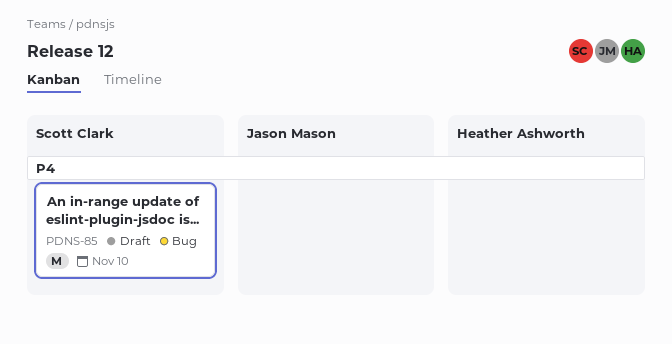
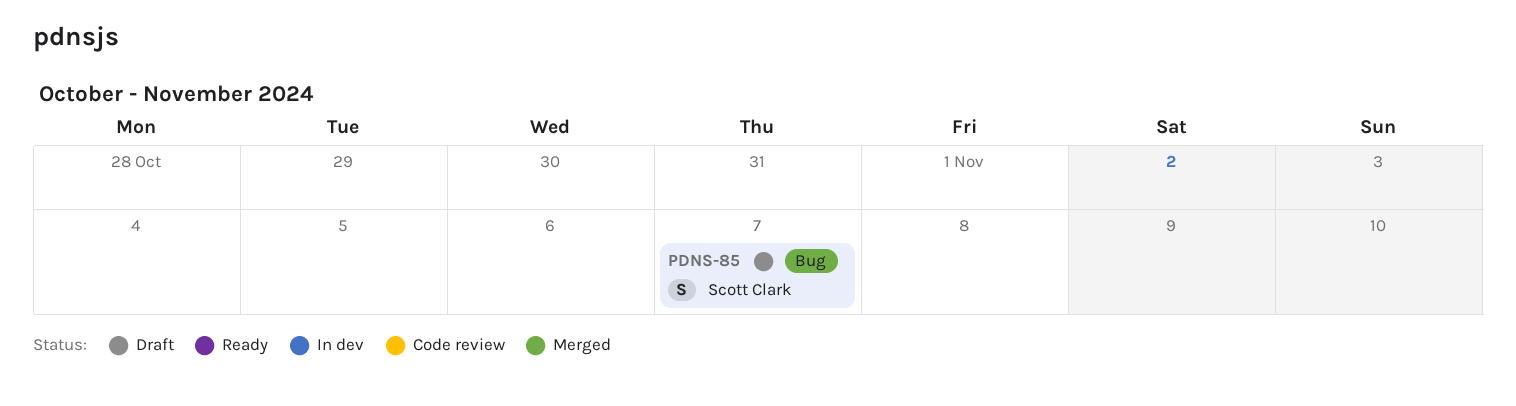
PDNS-85, estimate: M -> S
PDNS-85, due: Nov 10 -> Nov 7

